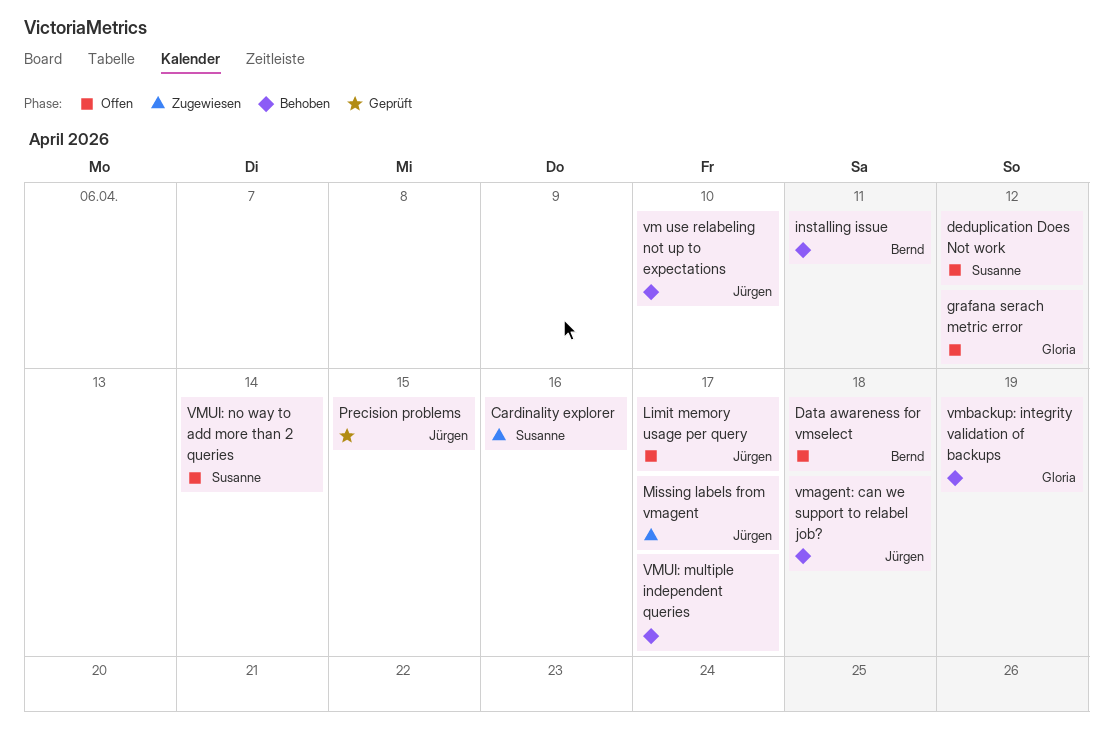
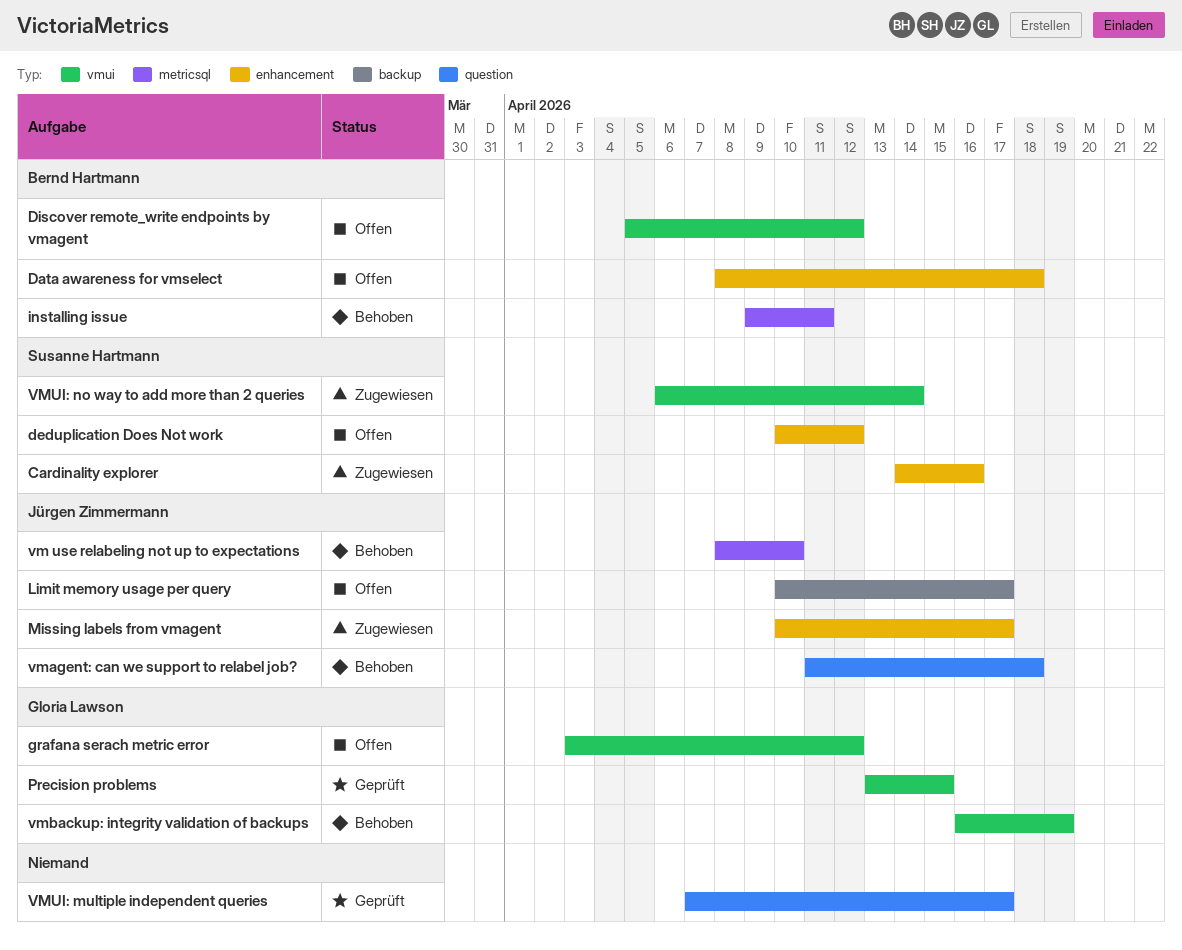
Discover remote_write endpoints by vmagent: none -> present
Precision problems, owner: Jürgen Zimmermann -> Gloria Lawson
VMUI: multiple independent queries, status: Behoben -> Geprüft
VMUI: no way to add more than 2 queries, status: Offen -> Zugewiesen

